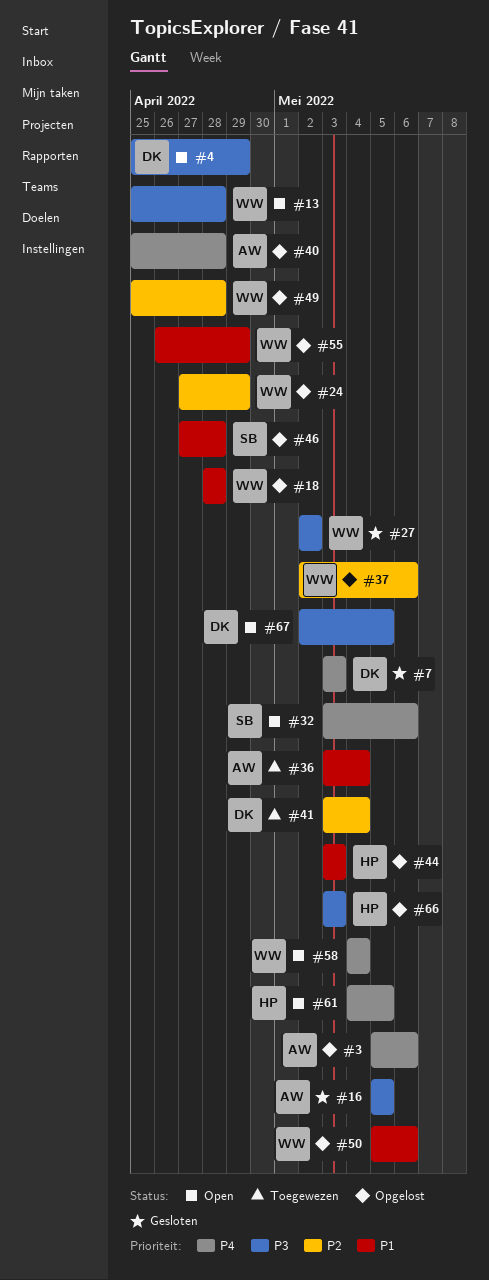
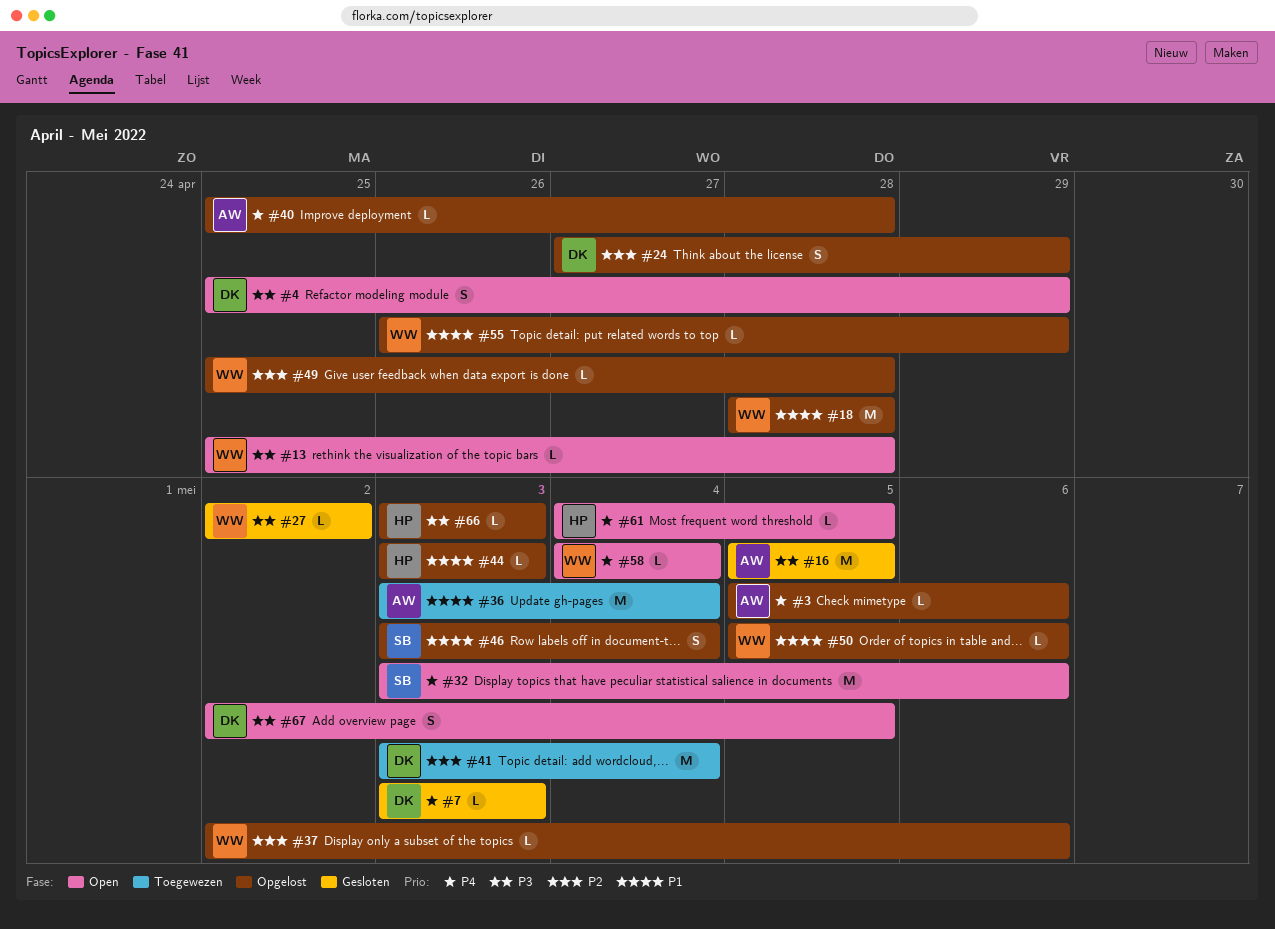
#24, owner: WW -> DK
#46, start: Apr 27 -> May 3
#46, due: Apr 28 -> May 4

